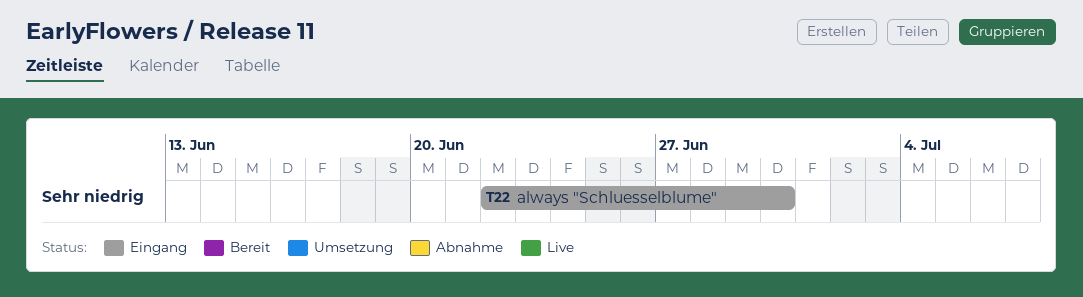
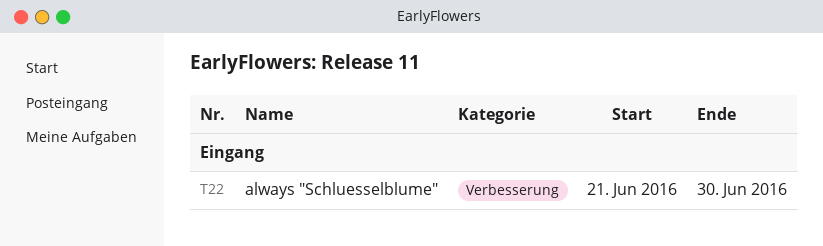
T22, start: Jun 22 -> Jun 21

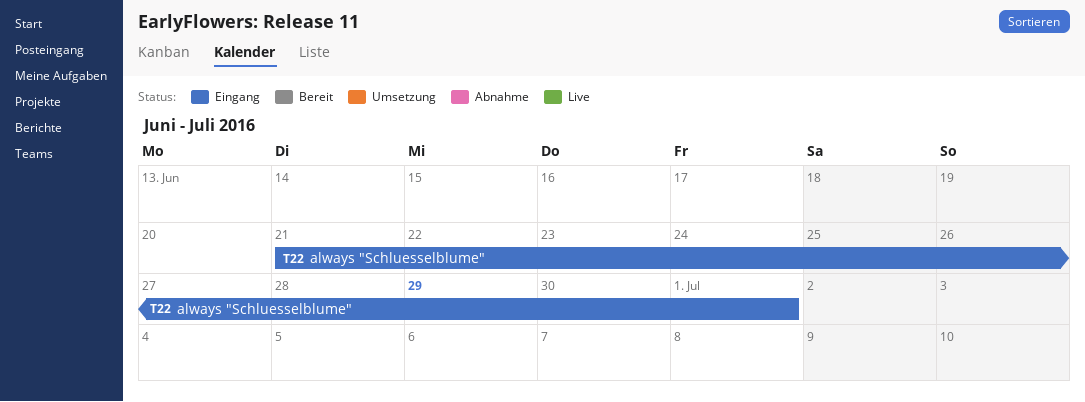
T22, due: Jun 30 -> Jul 1

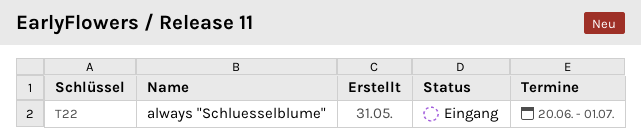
T22, start: Jun 21 -> Jun 20

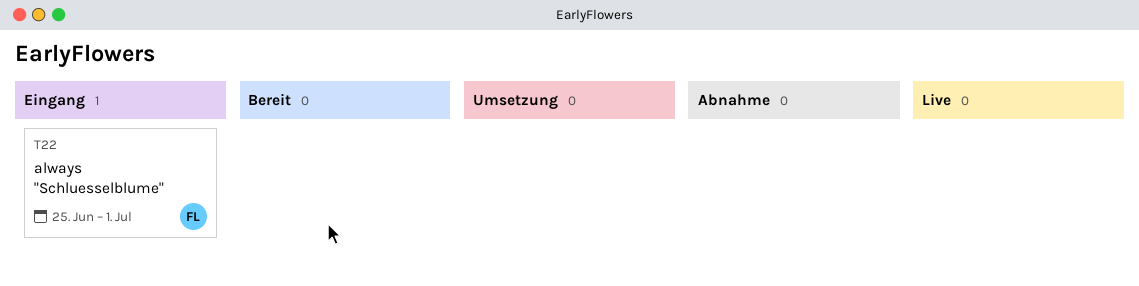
T22, start: Jun 20 -> Jun 25

